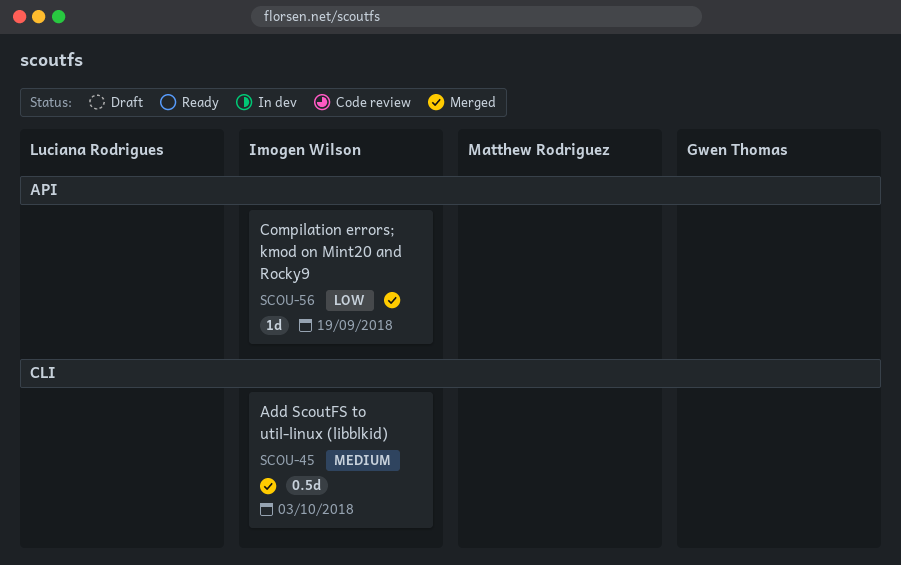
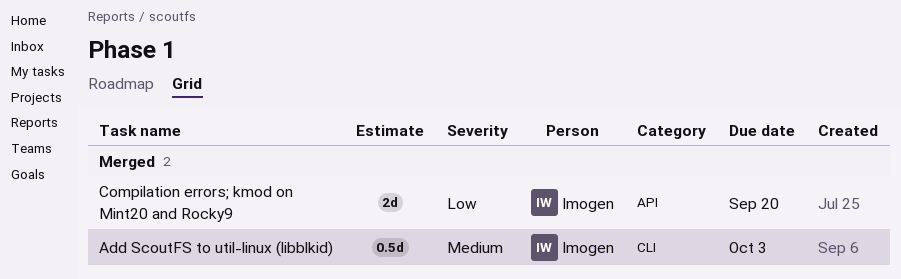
Compilation errors; kmod on Mint20 and Rocky9, estimate: 1d -> 2d
Compilation errors; kmod on Mint20 and Rocky9, due: Sep 19 -> Sep 20

